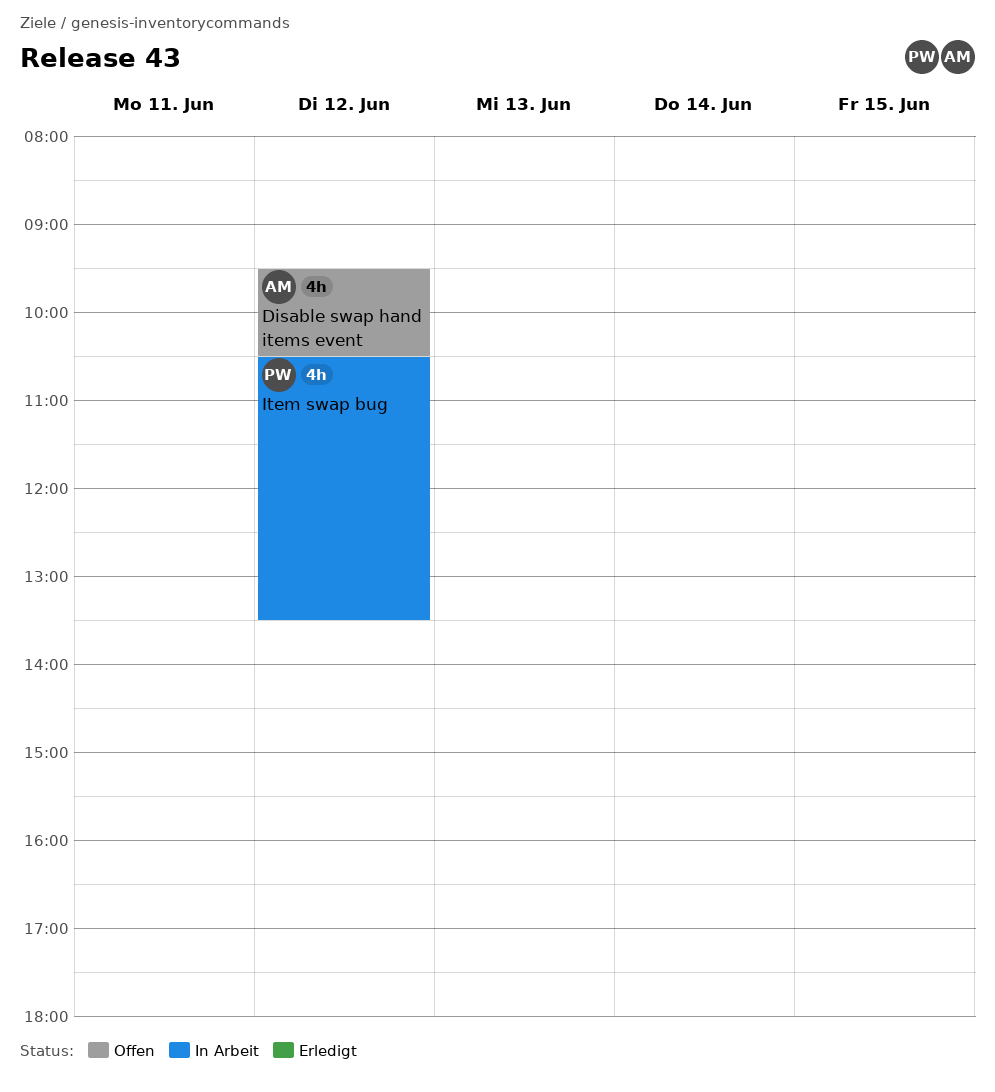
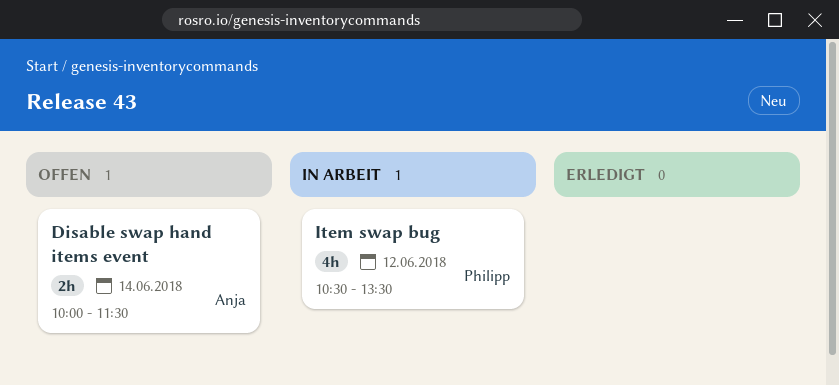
Disable swap hand items event, estimate: 4h -> 2h
Disable swap hand items event, day: Jun 12 -> Jun 14
Disable swap hand items event, begins: 09:30 -> 10:00
Disable swap hand items event, ends: 10:30 -> 11:30

